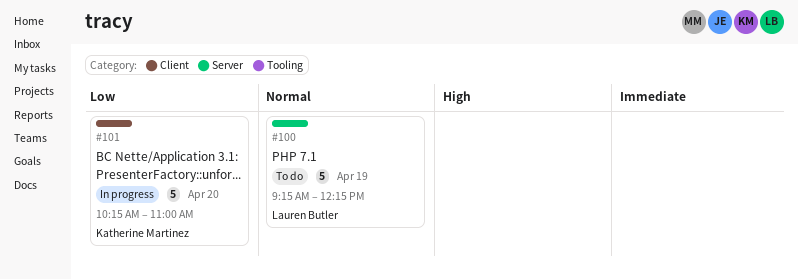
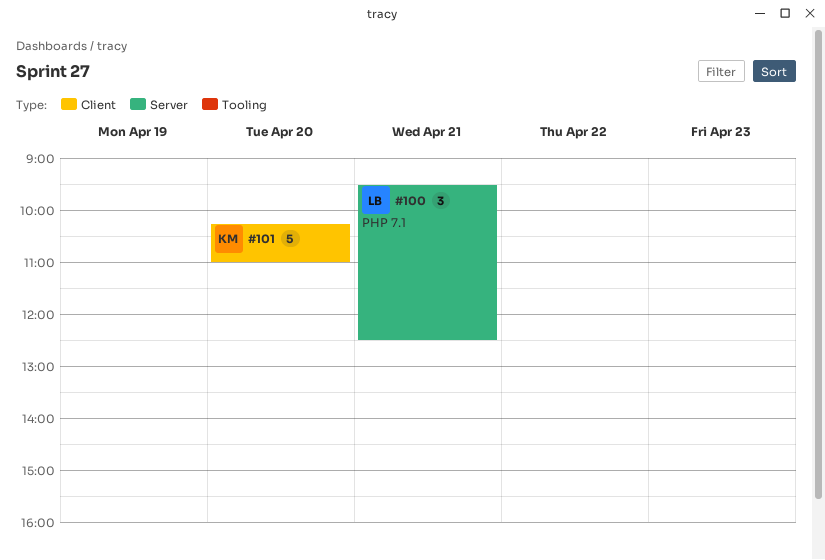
#100, estimate: 5 -> 3
#100, day: Apr 19 -> Apr 21
#100, begins: 09:15 -> 09:30
#100, ends: 12:15 -> 12:30

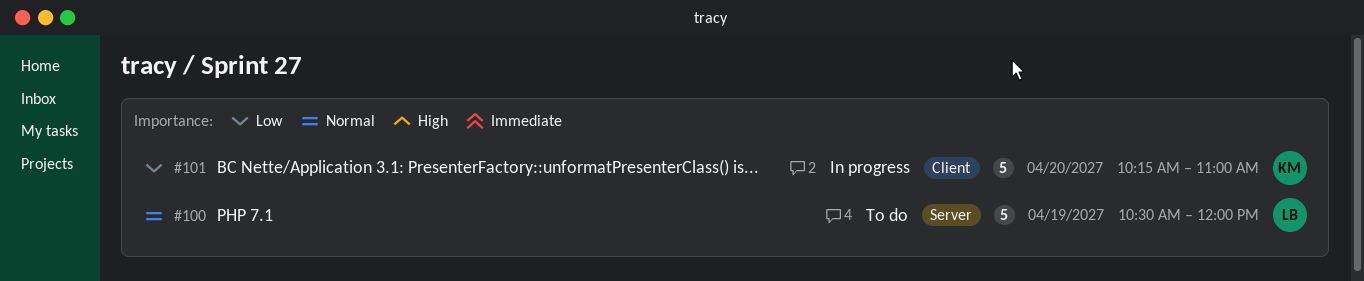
#100, estimate: 3 -> 5
#100, day: Apr 21 -> Apr 19
#100, begins: 09:30 -> 10:30
#100, ends: 12:30 -> 12:00

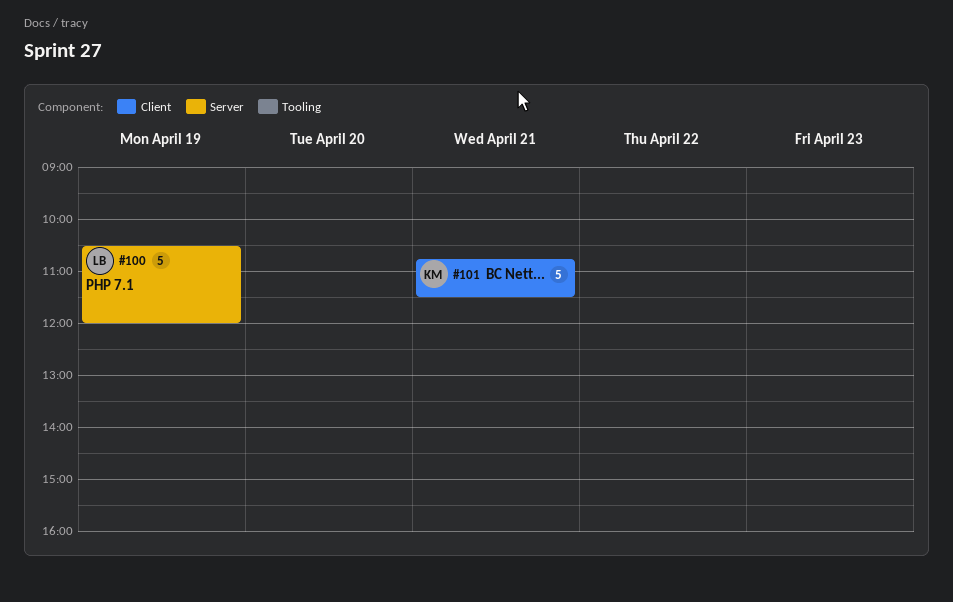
#101, day: Apr 20 -> Apr 21
#101, begins: 10:15 -> 10:45
#101, ends: 11:00 -> 11:30

